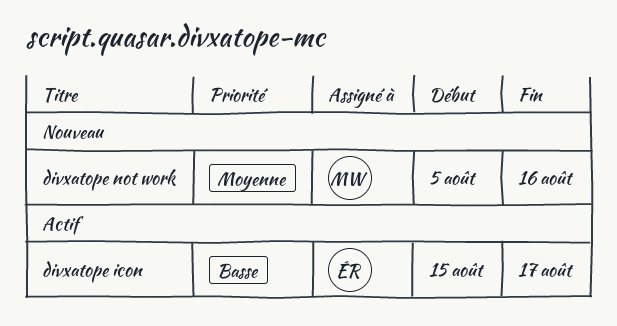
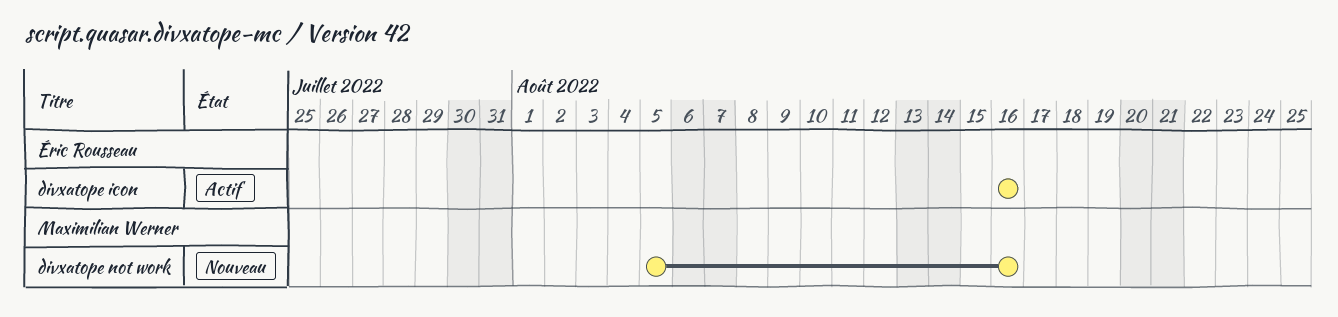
divxatope icon, start: Aug 15 -> Aug 16
divxatope icon, due: Aug 17 -> Aug 16

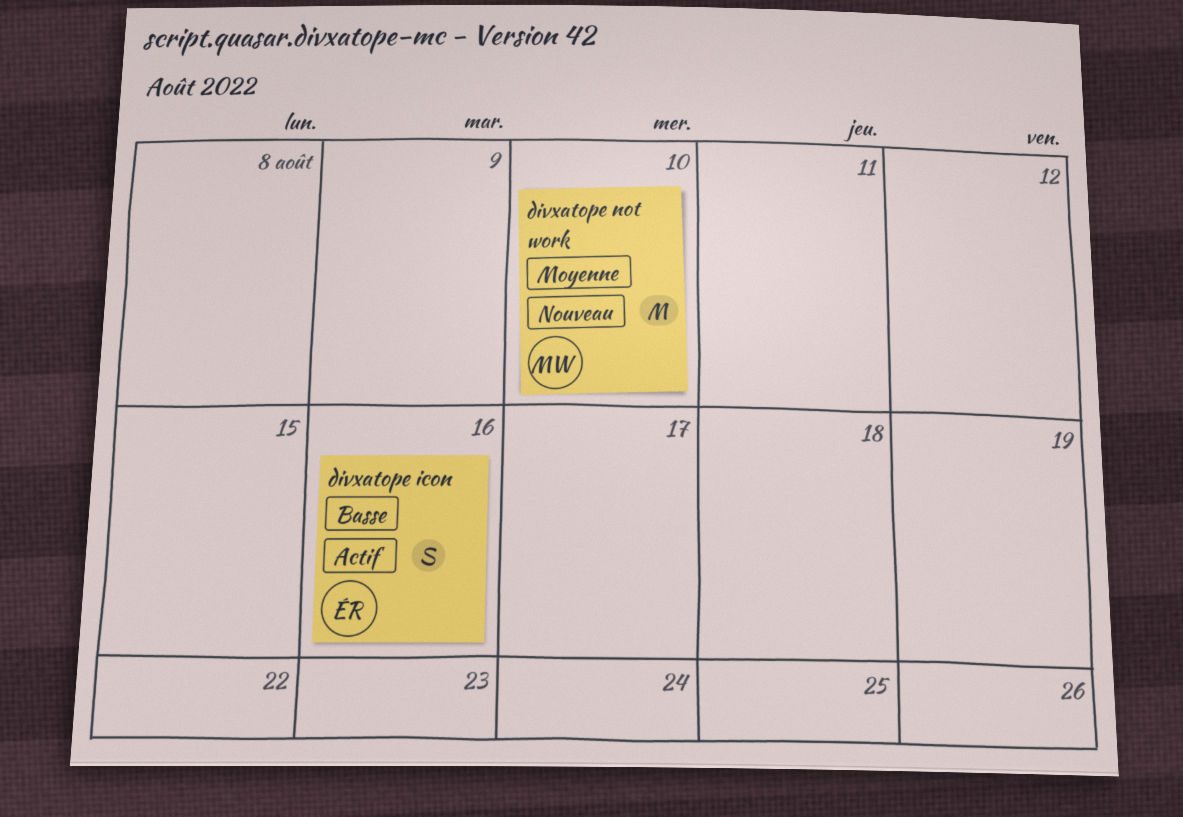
divxatope not work, due: Aug 16 -> Aug 10

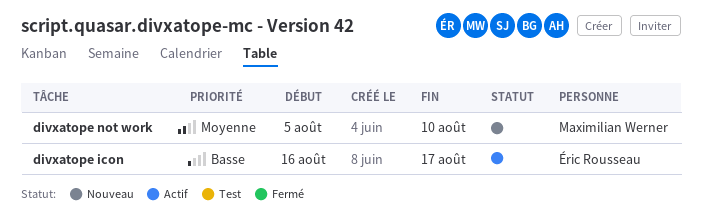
divxatope icon, due: Aug 16 -> Aug 17

